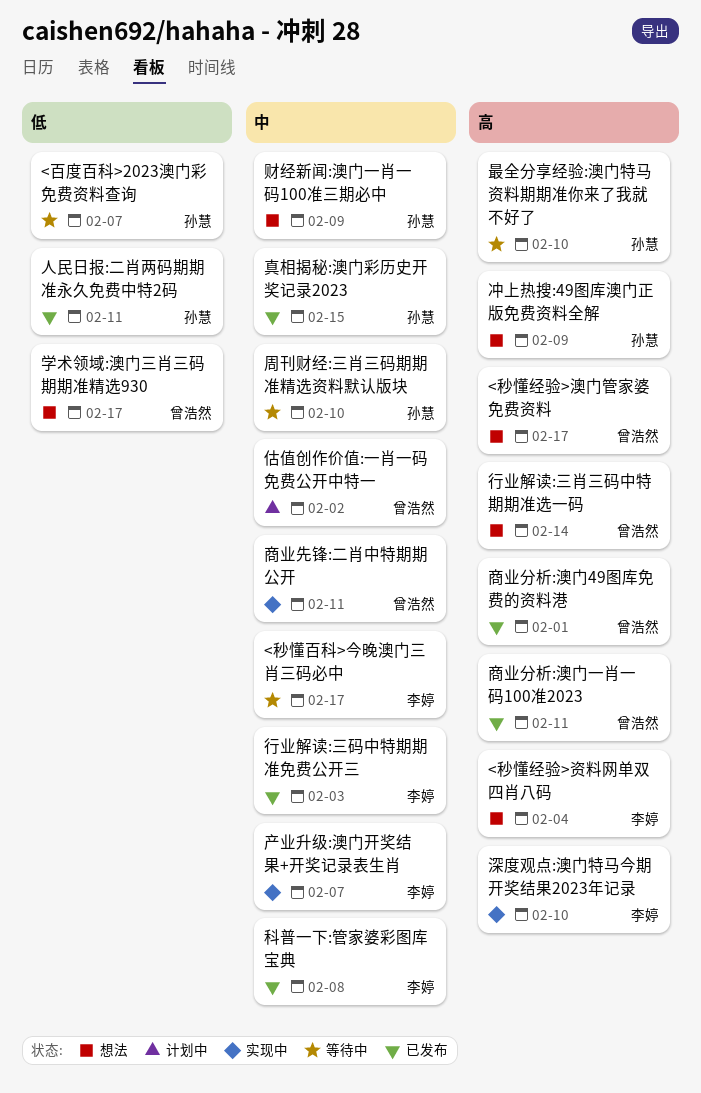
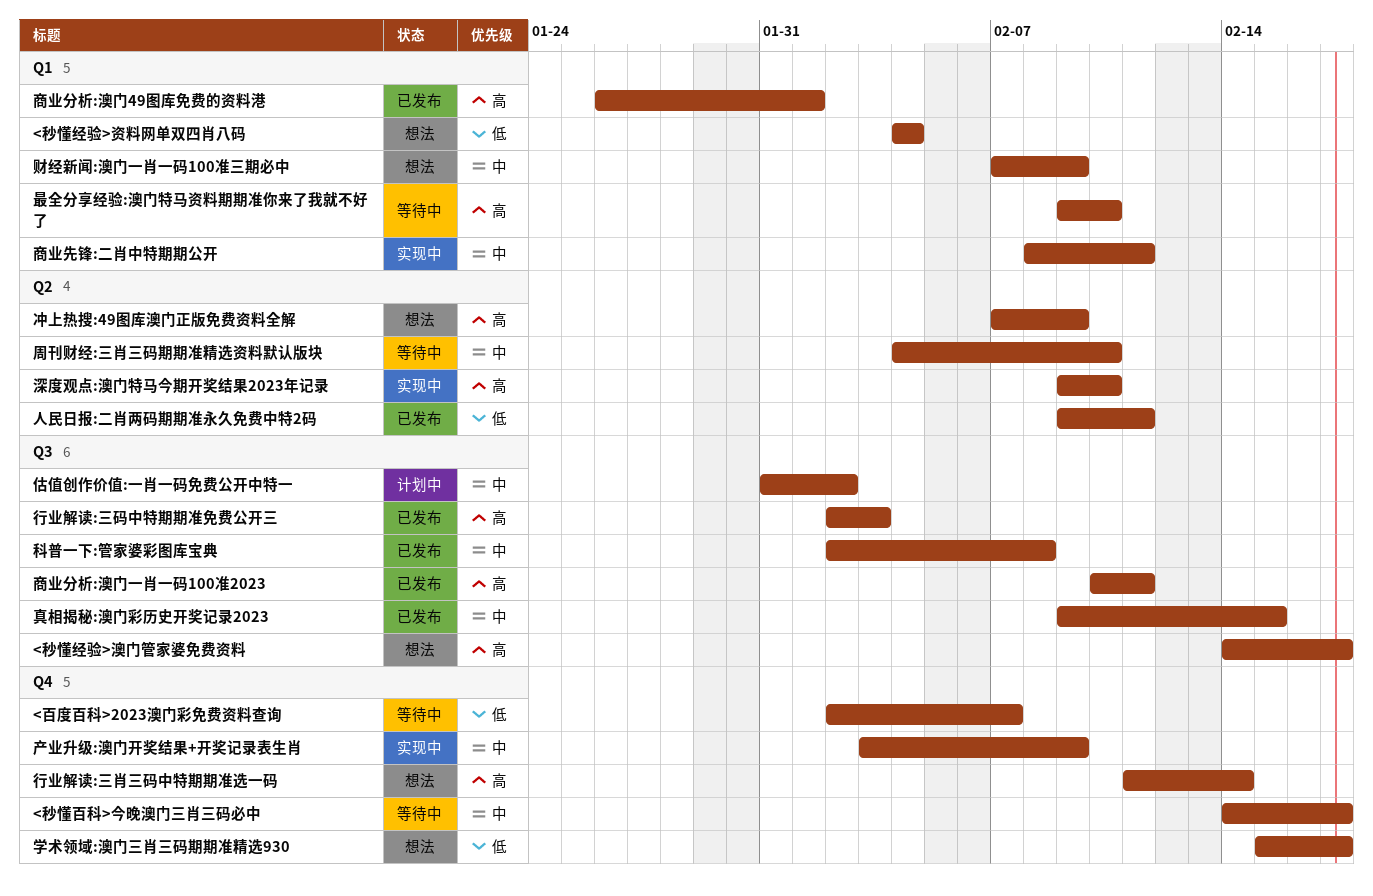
<秒懂经验>资料网单双四肖八码, priority: 高 -> 低
产业升级:澳门开奖结果+开奖记录表生肖, due: Feb 7 -> Feb 9
行业解读:三码中特期期准免费公开三, priority: 中 -> 高

